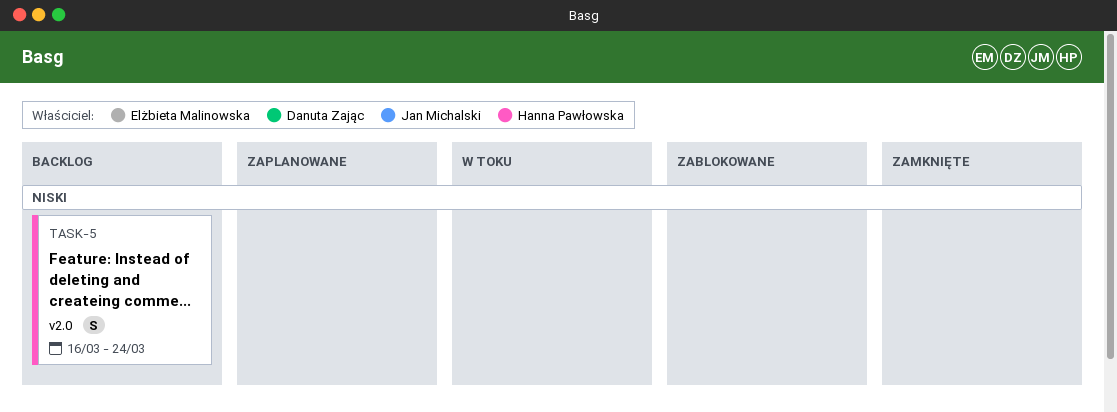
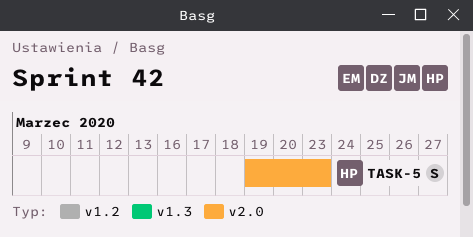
TASK-5, start: Mar 16 -> Mar 19
TASK-5, due: Mar 24 -> Mar 23

